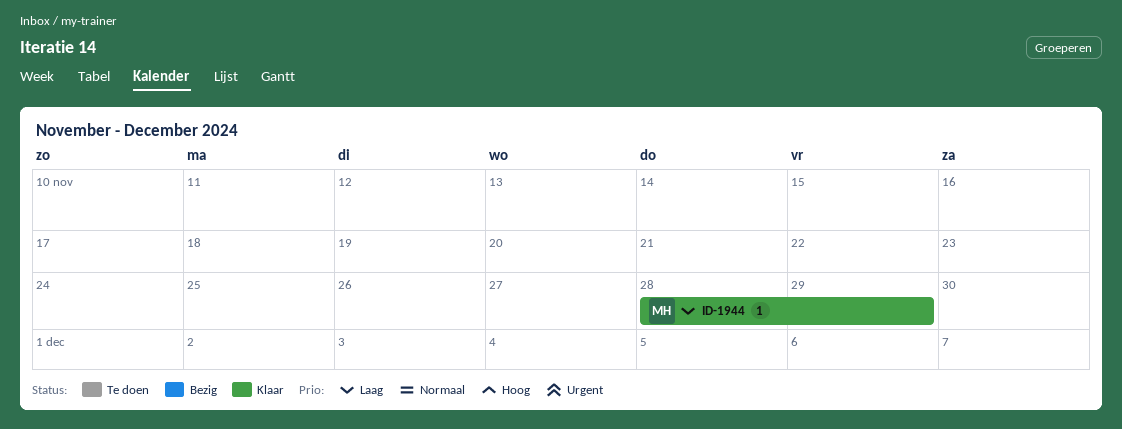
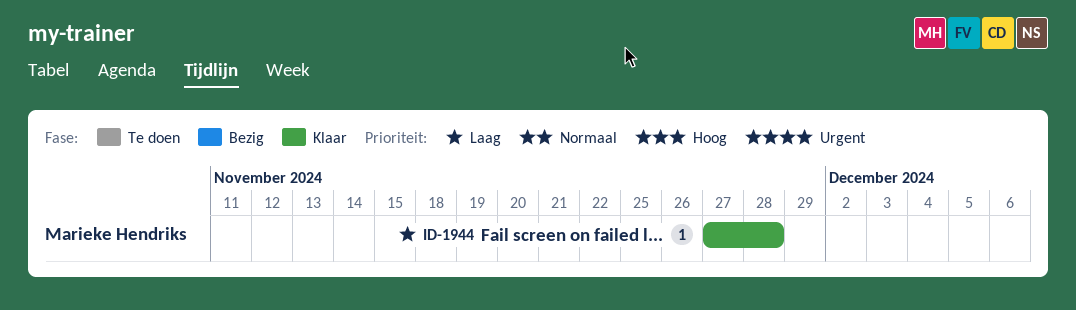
ID-1944, start: Nov 28 -> Nov 27
ID-1944, due: Nov 29 -> Nov 28

